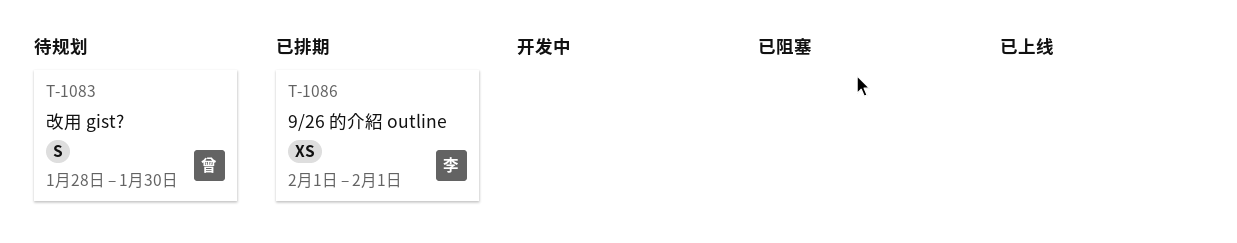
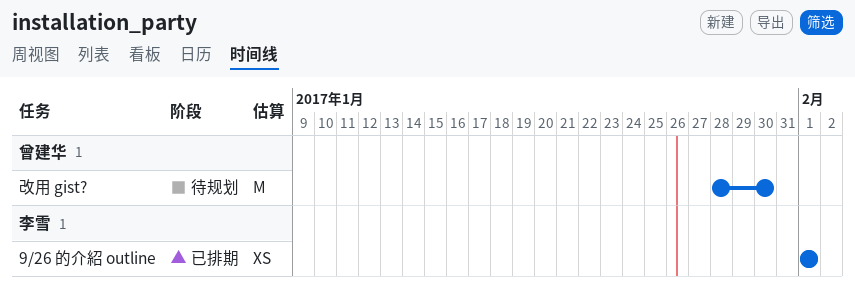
改用 gist?, estimate: S -> M

